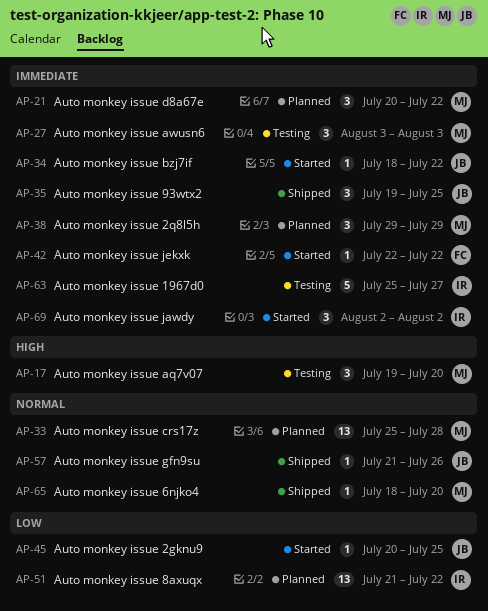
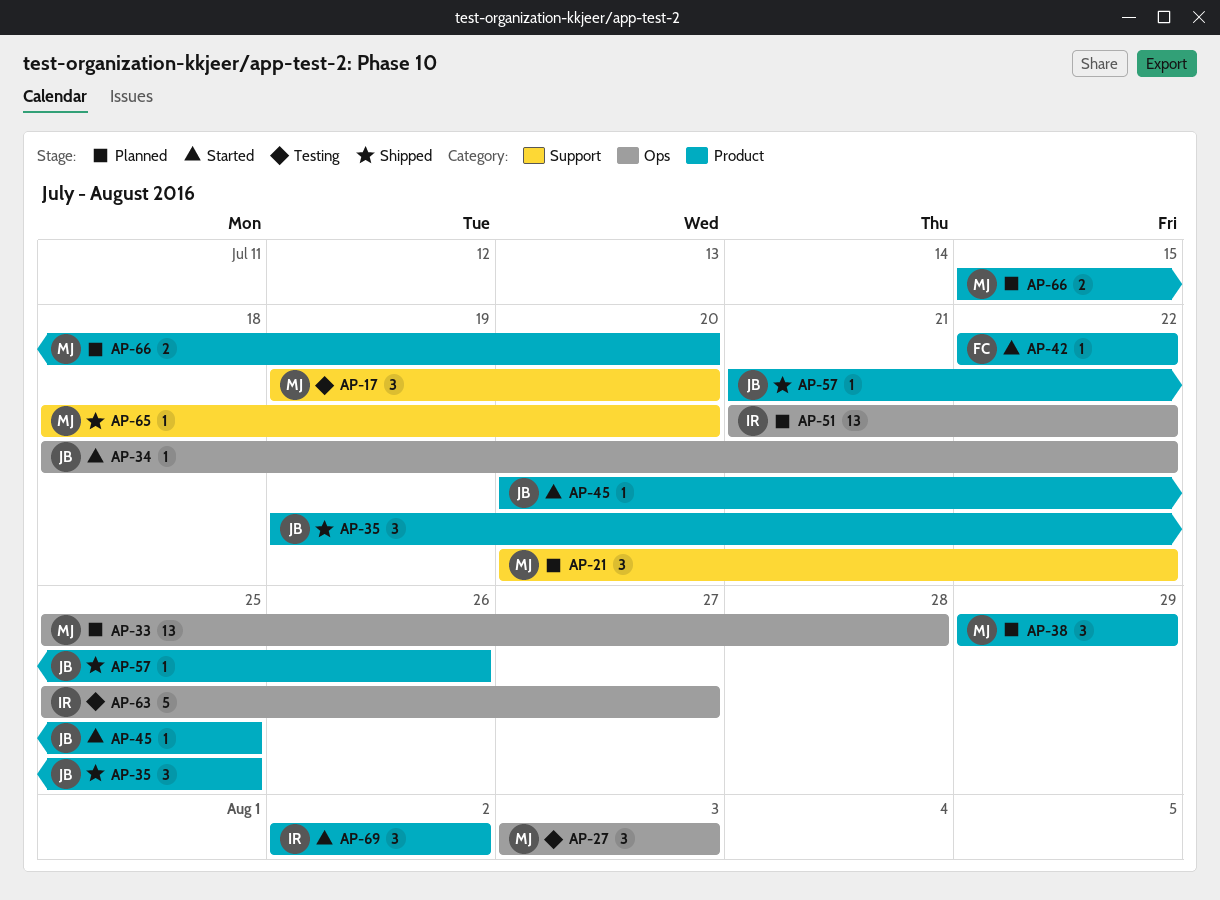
AP-66: none -> present

